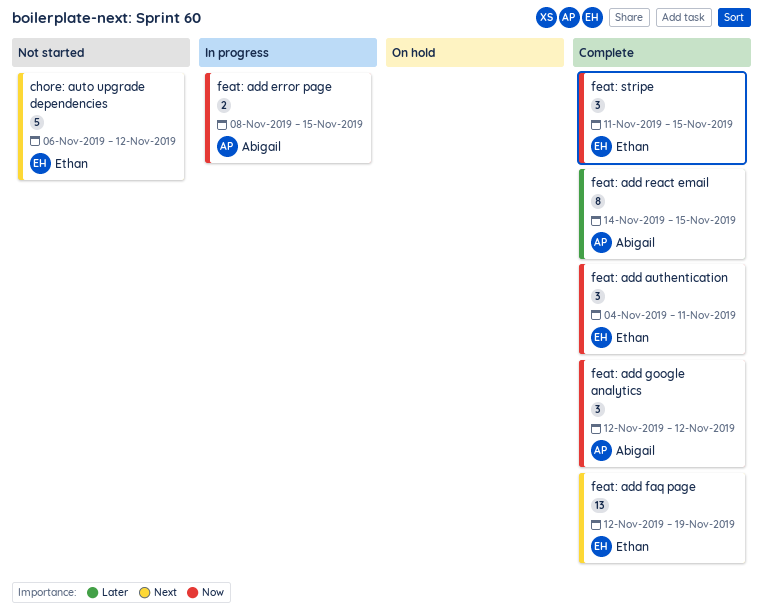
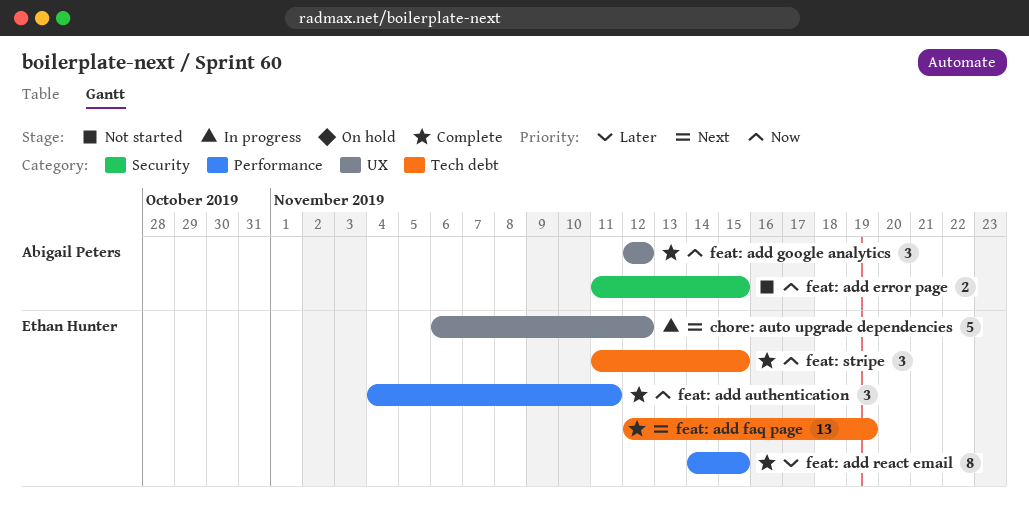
chore: auto upgrade dependencies, status: Not started -> In progress
feat: add error page, status: In progress -> Not started
feat: add error page, start: Nov 8 -> Nov 11
feat: add react email, owner: Abigail Peters -> Ethan Hunter

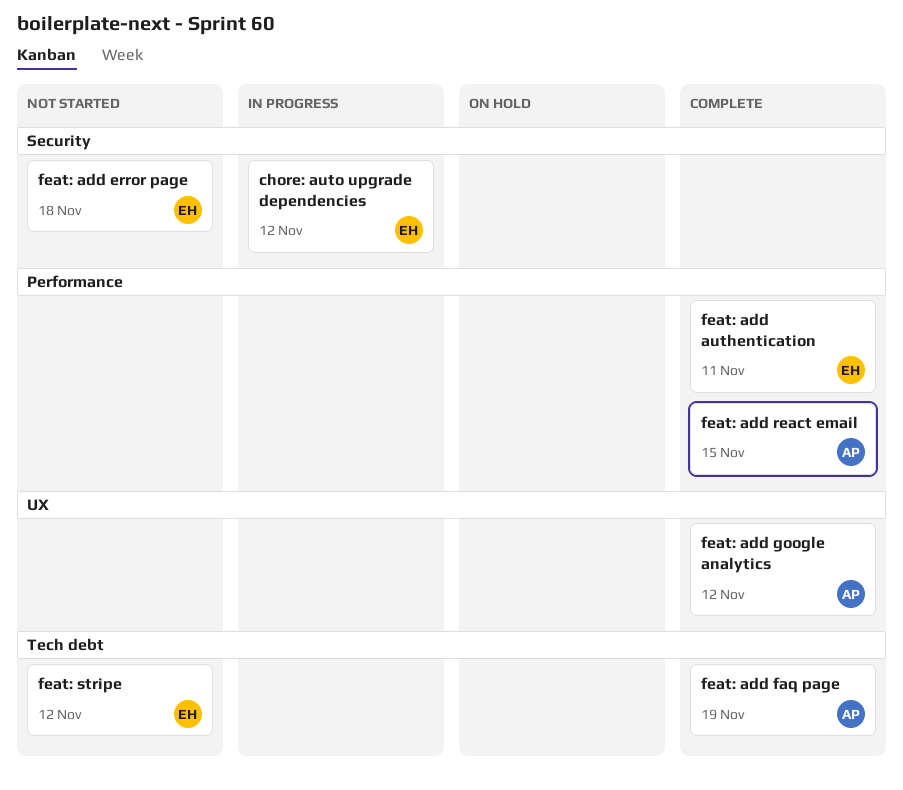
chore: auto upgrade dependencies, label: UX -> Security
feat: add error page, owner: Abigail Peters -> Ethan Hunter
feat: add error page, due: Nov 15 -> Nov 18
feat: add faq page, owner: Ethan Hunter -> Abigail Peters
feat: add react email, owner: Ethan Hunter -> Abigail Peters
feat: stripe, status: Complete -> Not started
feat: stripe, due: Nov 15 -> Nov 12

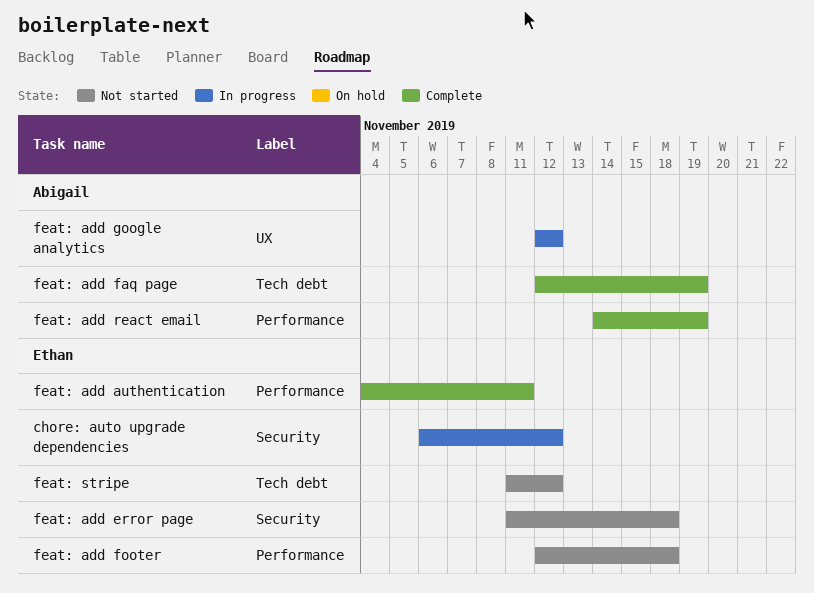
feat: add footer: none -> present
feat: add google analytics, status: Complete -> In progress
feat: add react email, due: Nov 15 -> Nov 19

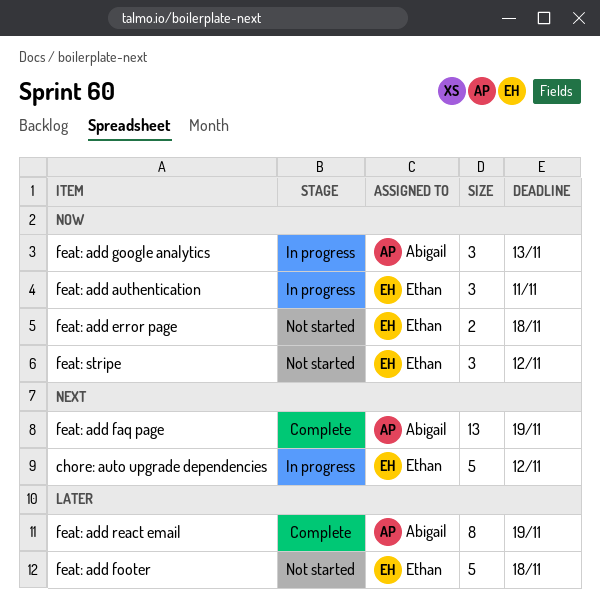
feat: add authentication, status: Complete -> In progress
feat: add google analytics, due: Nov 12 -> Nov 13

